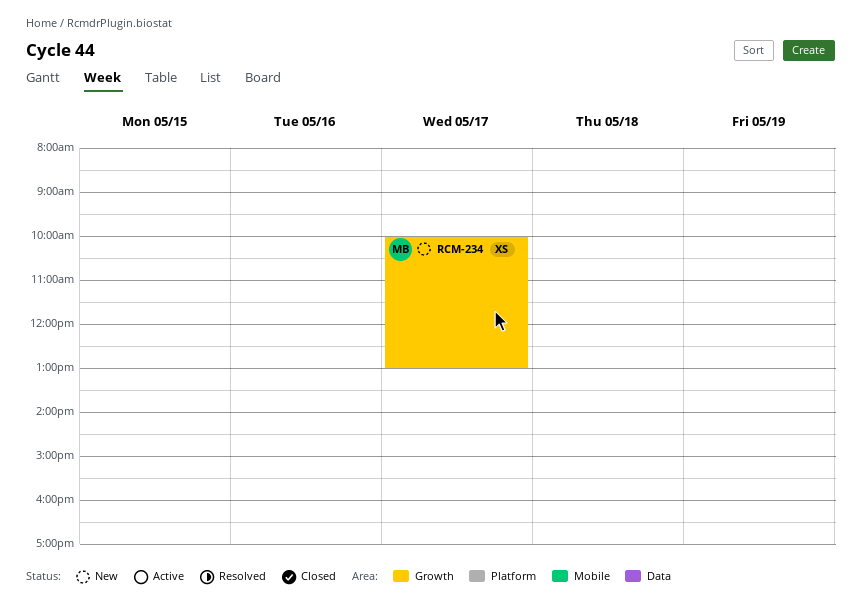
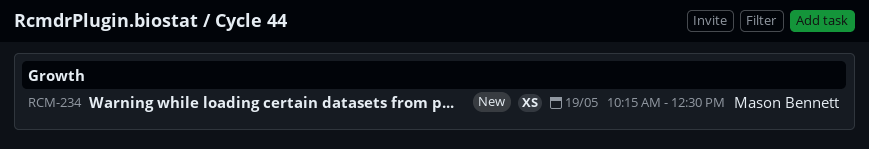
RCM-234, day: May 17 -> May 19
RCM-234, begins: 10:00 -> 10:15
RCM-234, ends: 13:00 -> 12:30

